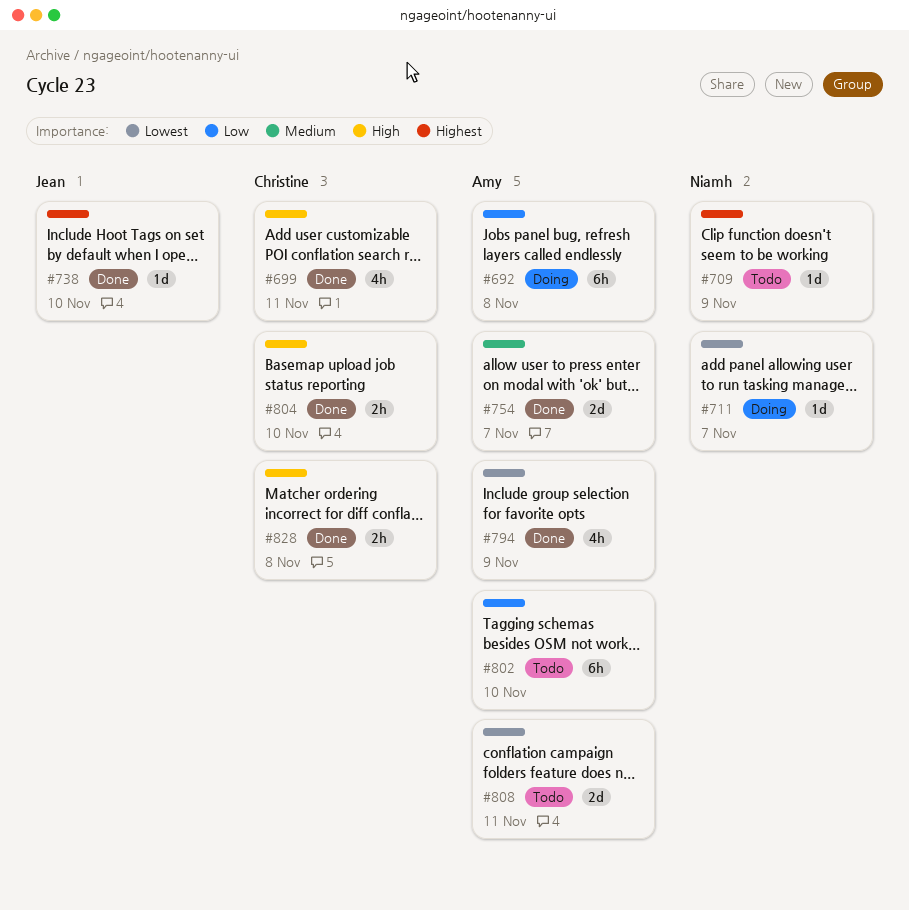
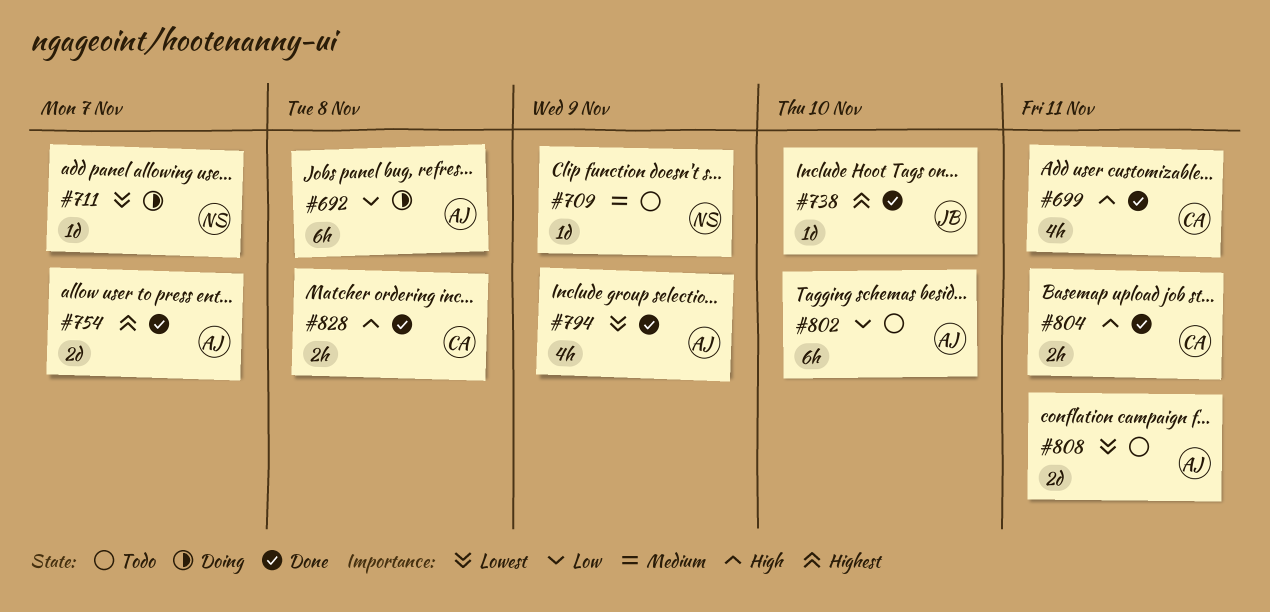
#709, priority: Highest -> Medium
#754, priority: Medium -> Highest
#804, due: Nov 10 -> Nov 11

